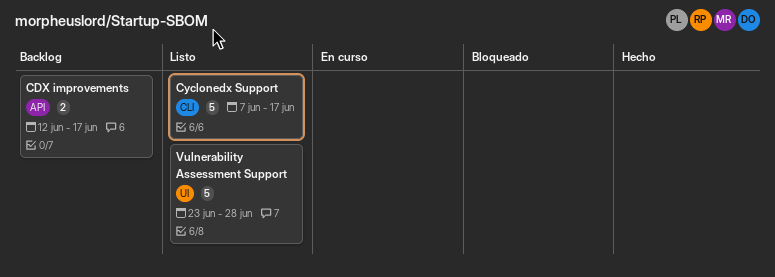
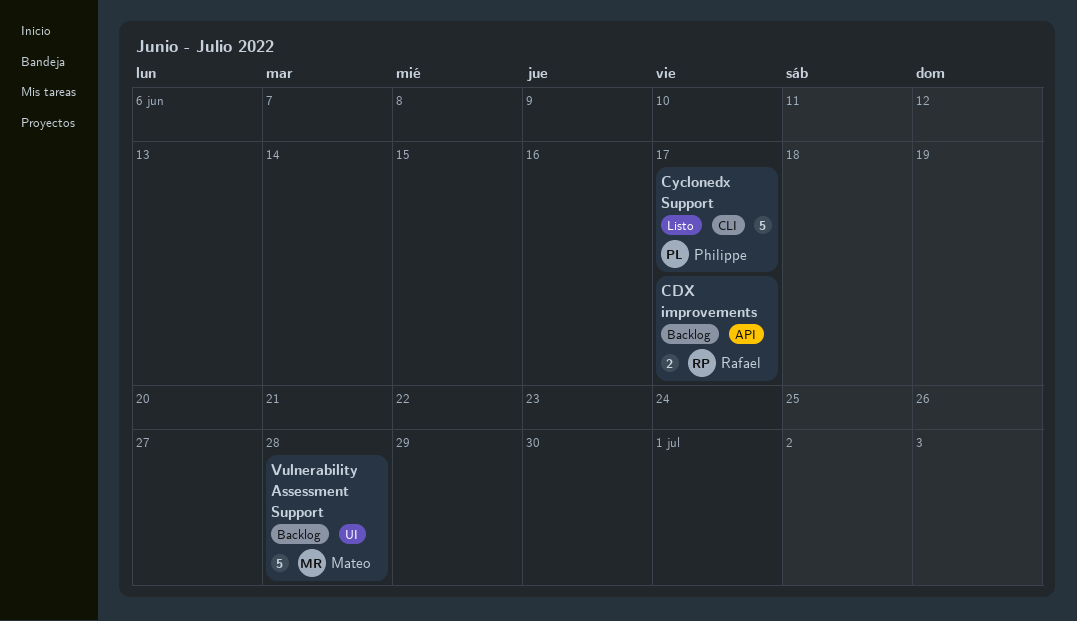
Vulnerability Assessment Support, status: Listo -> Backlog

